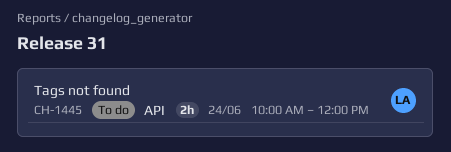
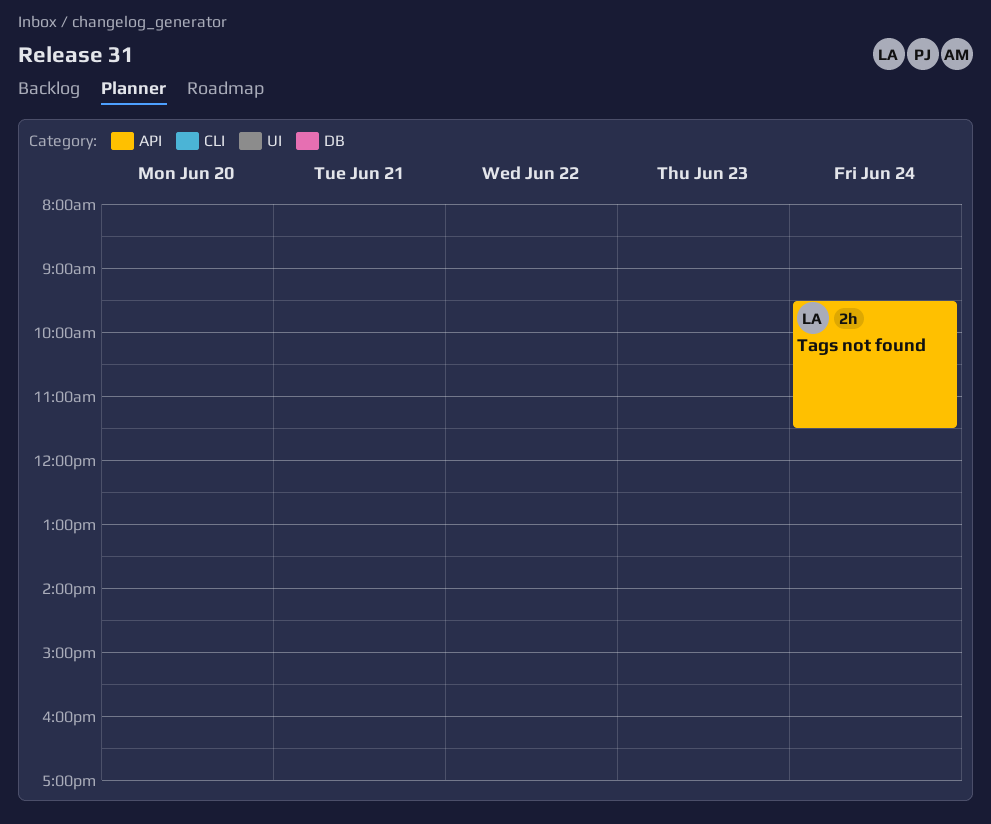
Tags not found, begins: 10:00 -> 09:30
Tags not found, ends: 12:00 -> 11:30

